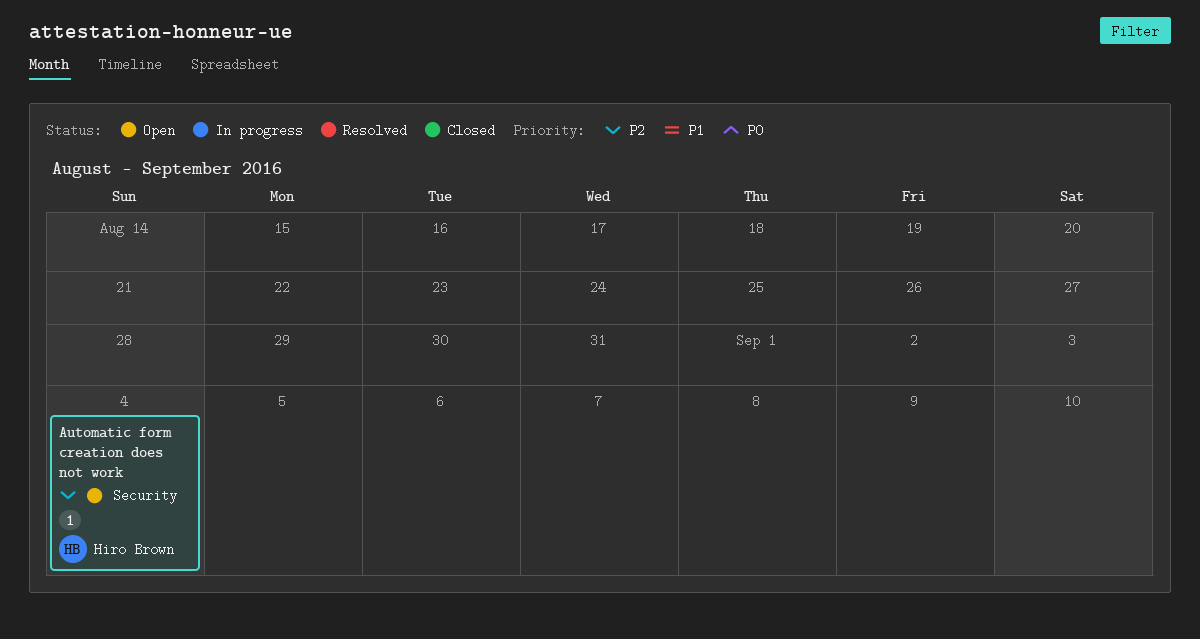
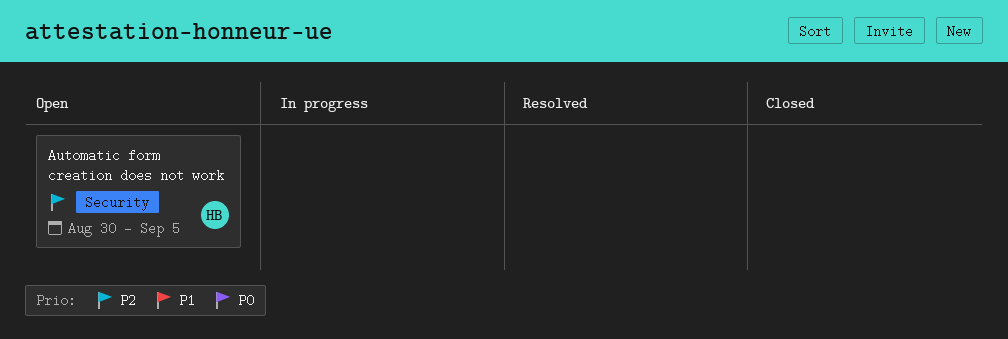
Automatic form creation does not work, due: Sep 4 -> Sep 5

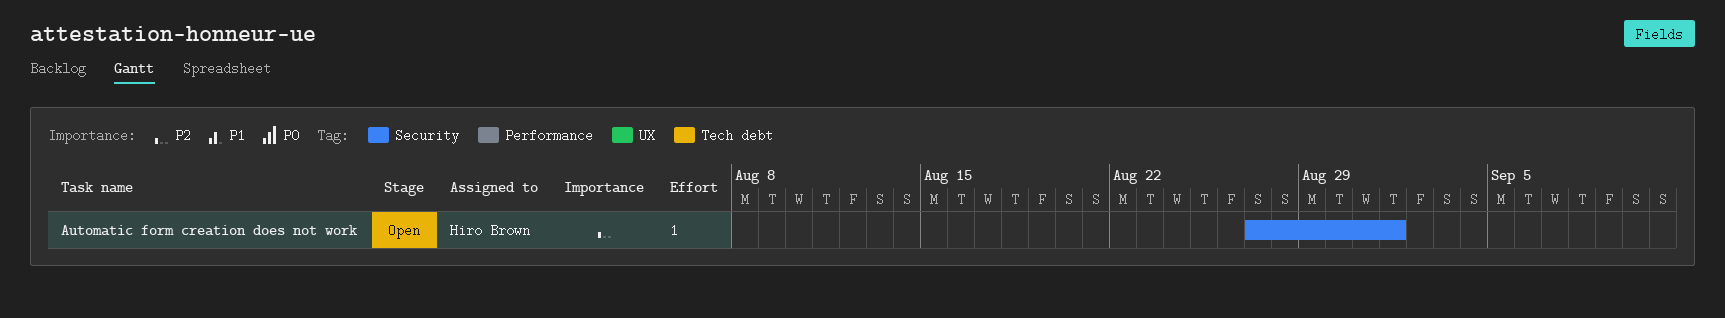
Automatic form creation does not work, start: Aug 30 -> Aug 27
Automatic form creation does not work, due: Sep 5 -> Sep 1

